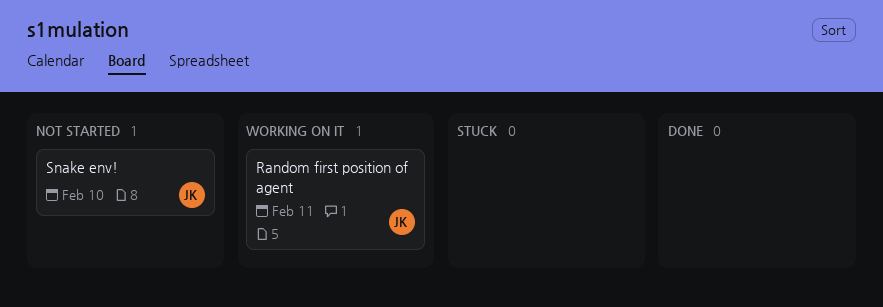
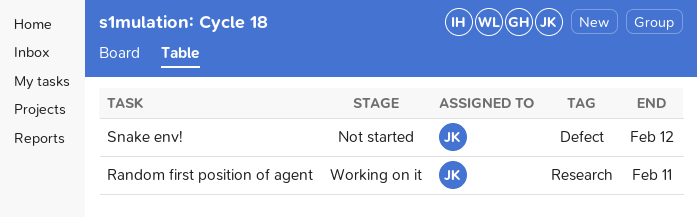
Snake env!, due: Feb 10 -> Feb 12

